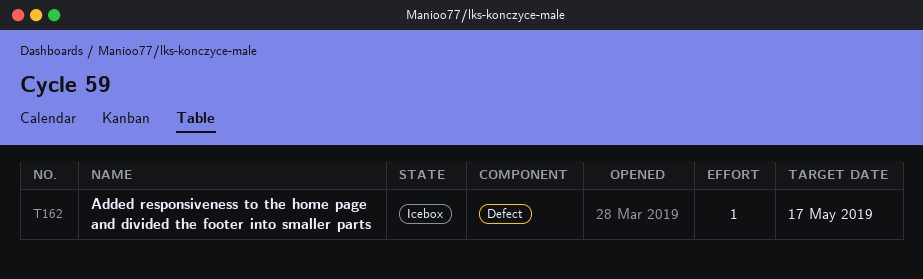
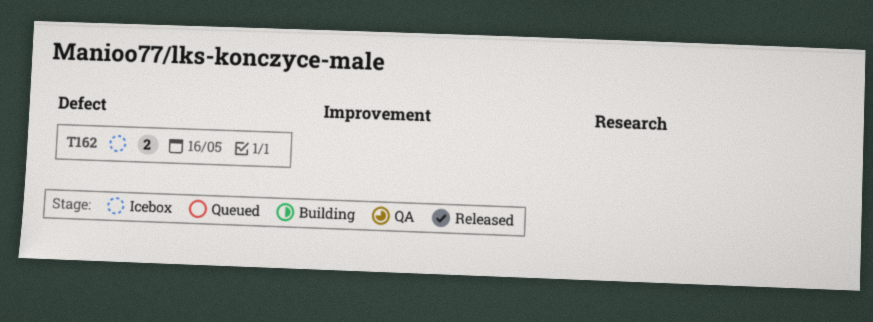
T162, estimate: 1 -> 2
T162, due: May 17 -> May 16

